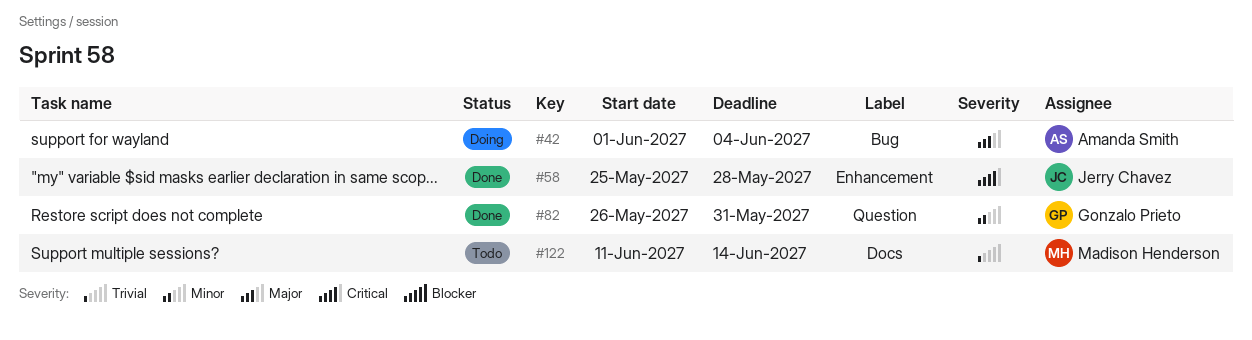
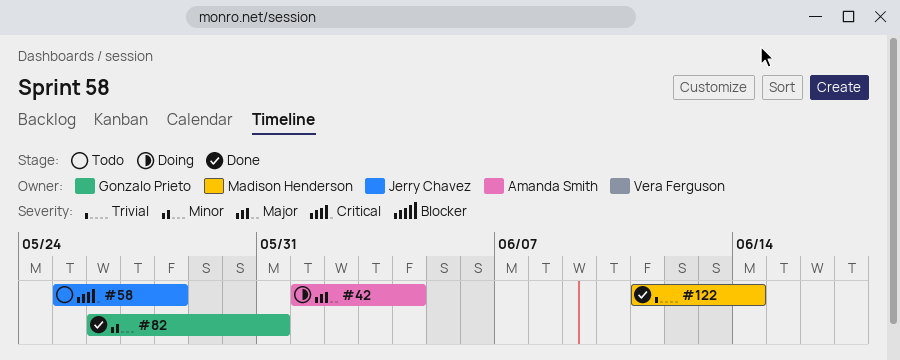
#58, status: Done -> Todo
#122, status: Todo -> Done

